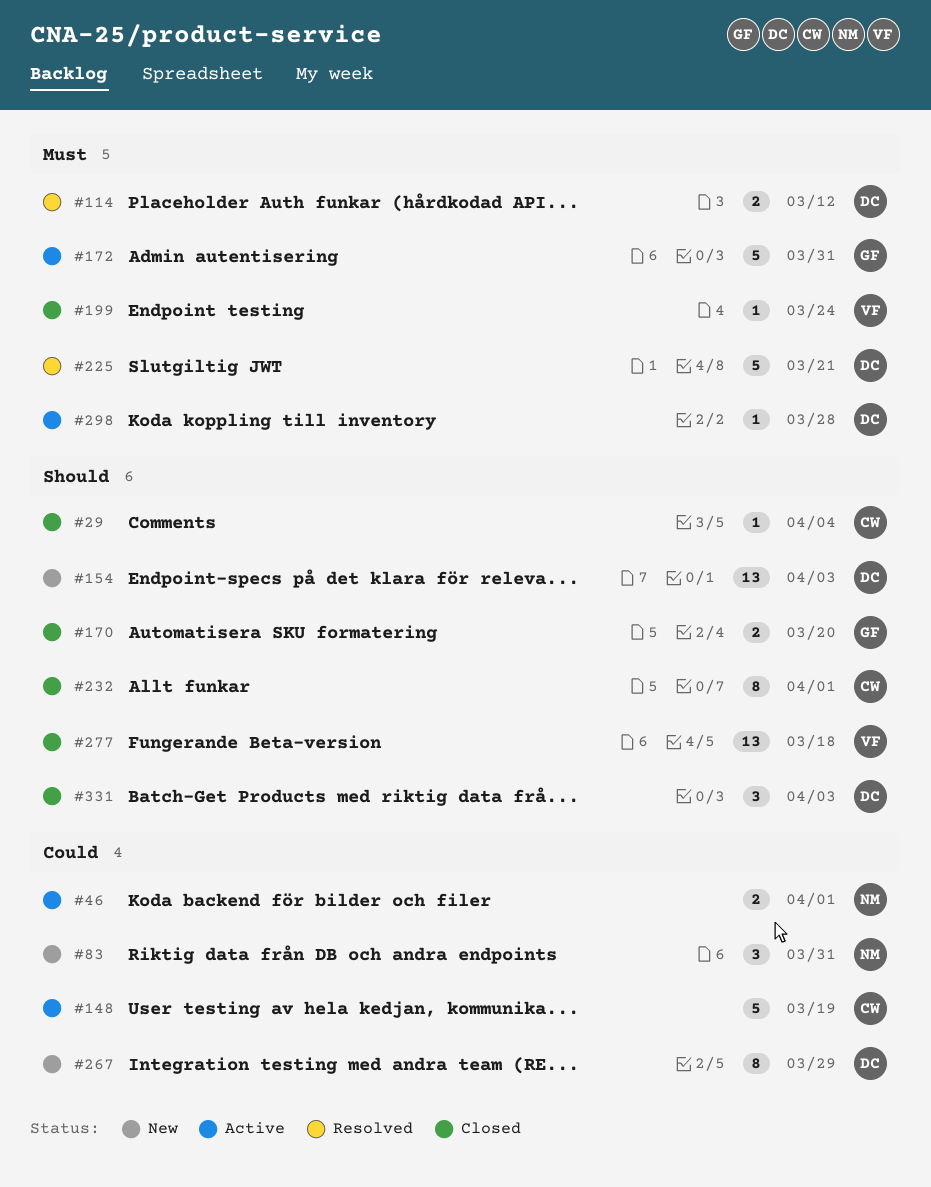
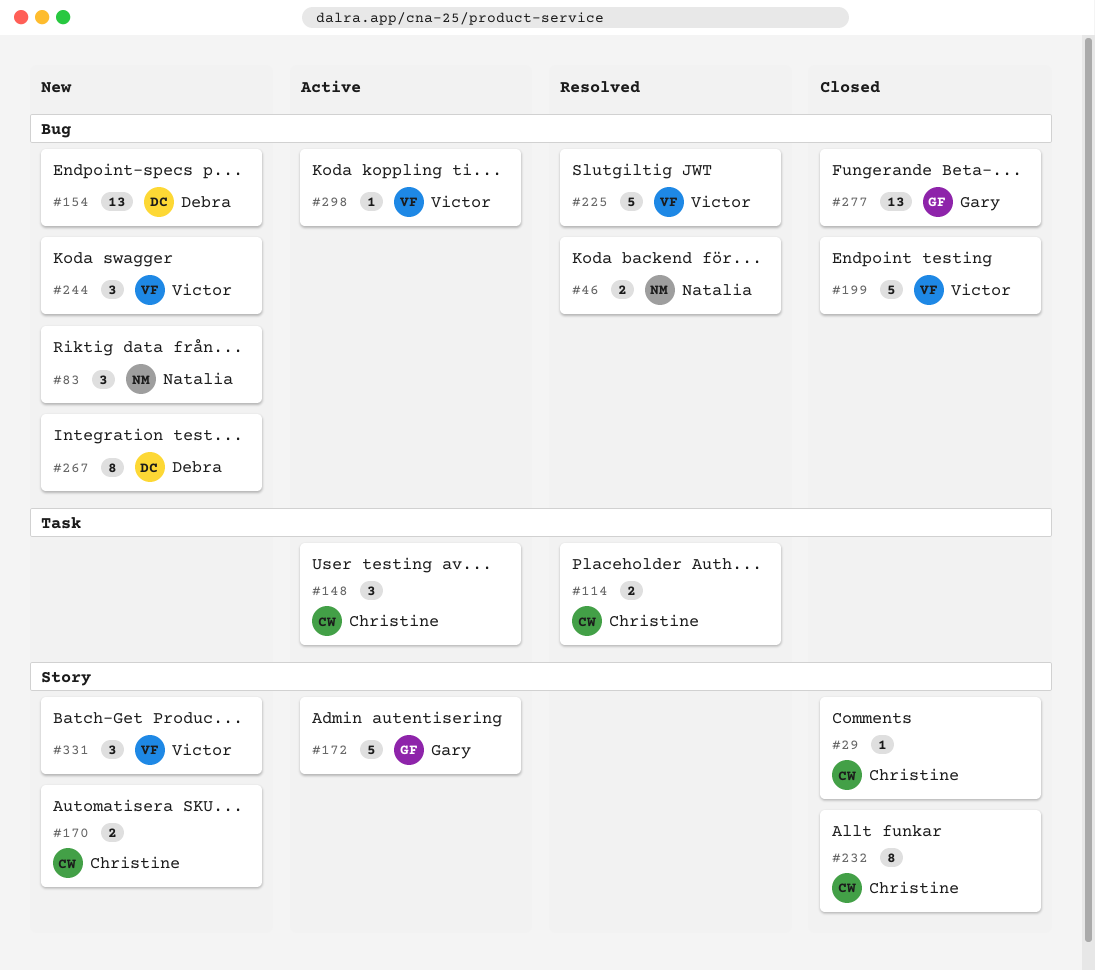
#46, status: Active -> Resolved
#114, owner: Debra -> Christine
#148, estimate: 5 -> 3
#170, status: Closed -> New
#170, owner: Gary -> Christine
#199, estimate: 1 -> 5
#225, owner: Debra -> Victor
#244: none -> present
#277, owner: Victor -> Gary
#298, owner: Debra -> Victor
#331, status: Closed -> New
#331, owner: Debra -> Victor

